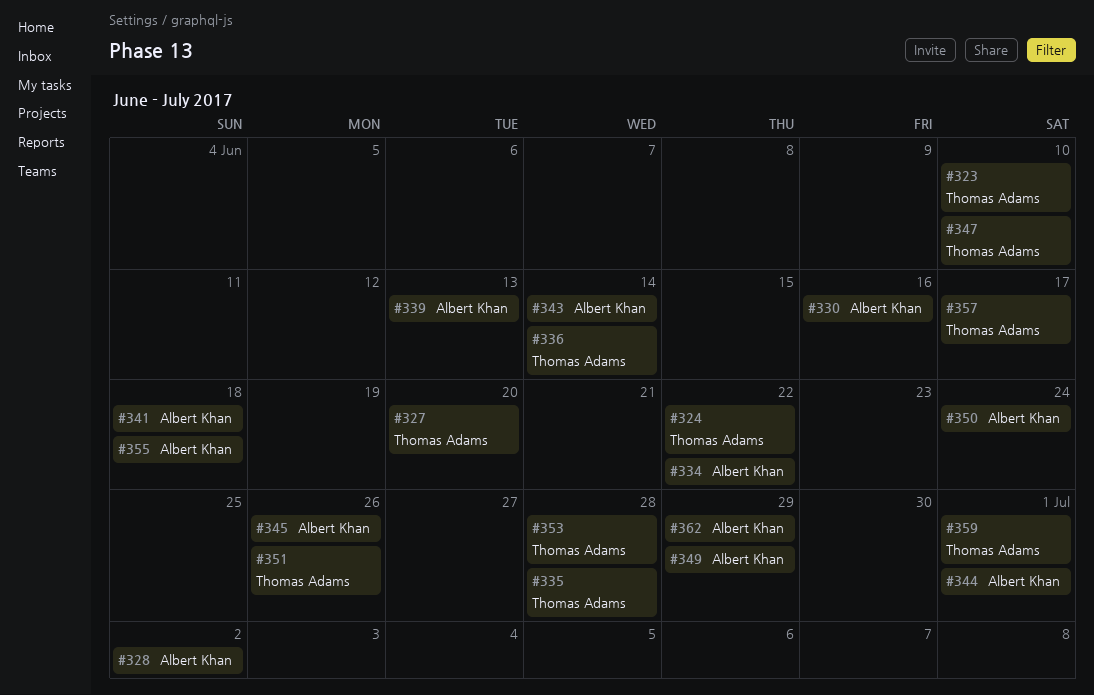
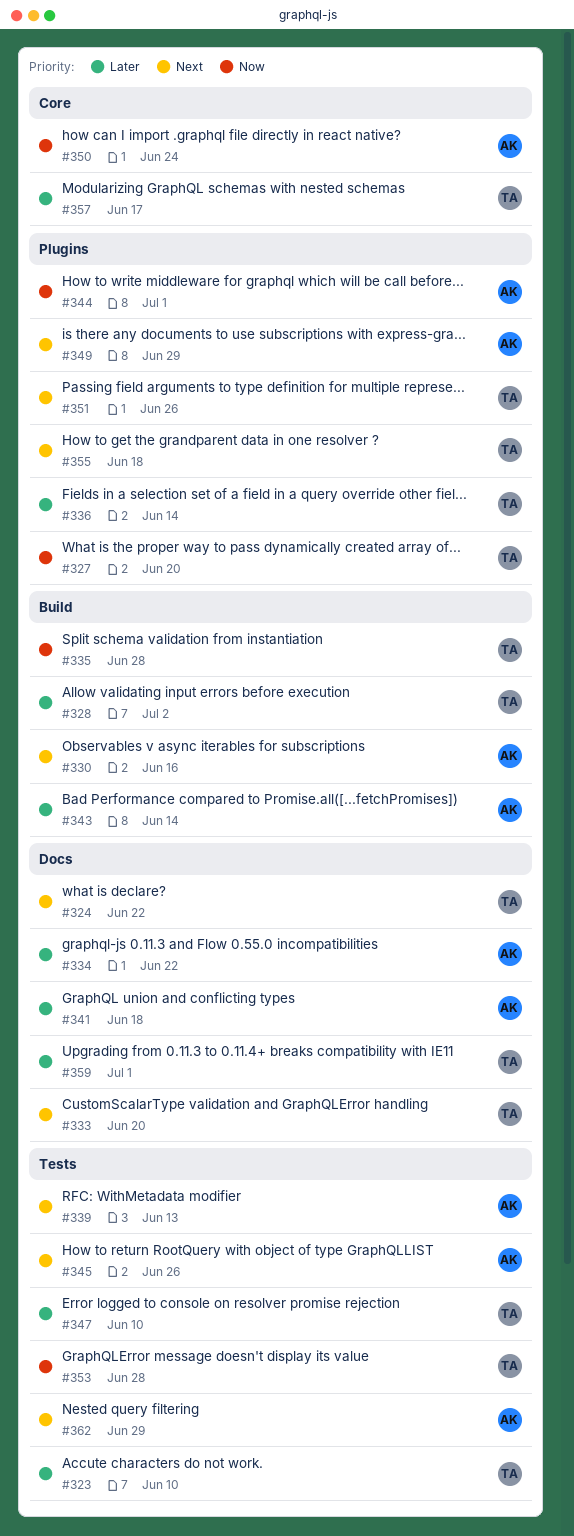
#328, owner: Albert Khan -> Thomas Adams
#333: none -> present
#355, owner: Albert Khan -> Thomas Adams

